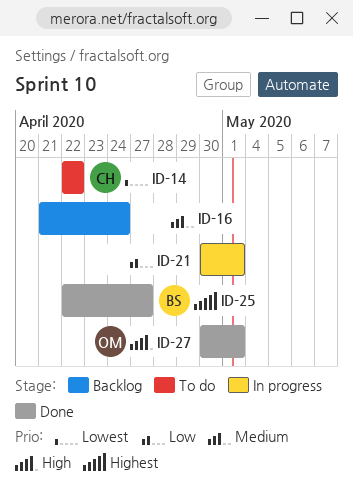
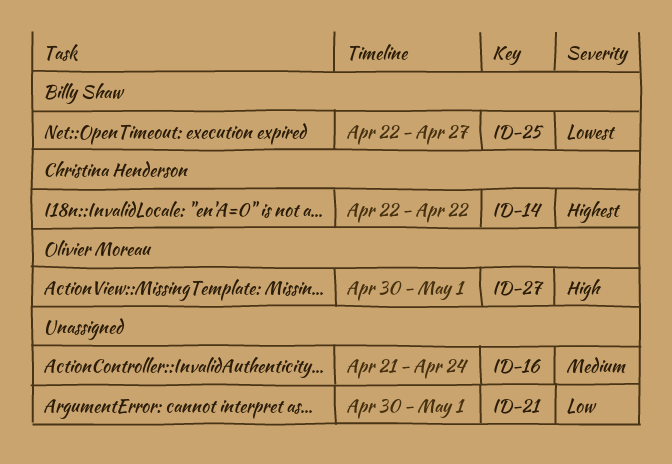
ID-14, priority: Lowest -> Highest
ID-25, priority: Highest -> Lowest

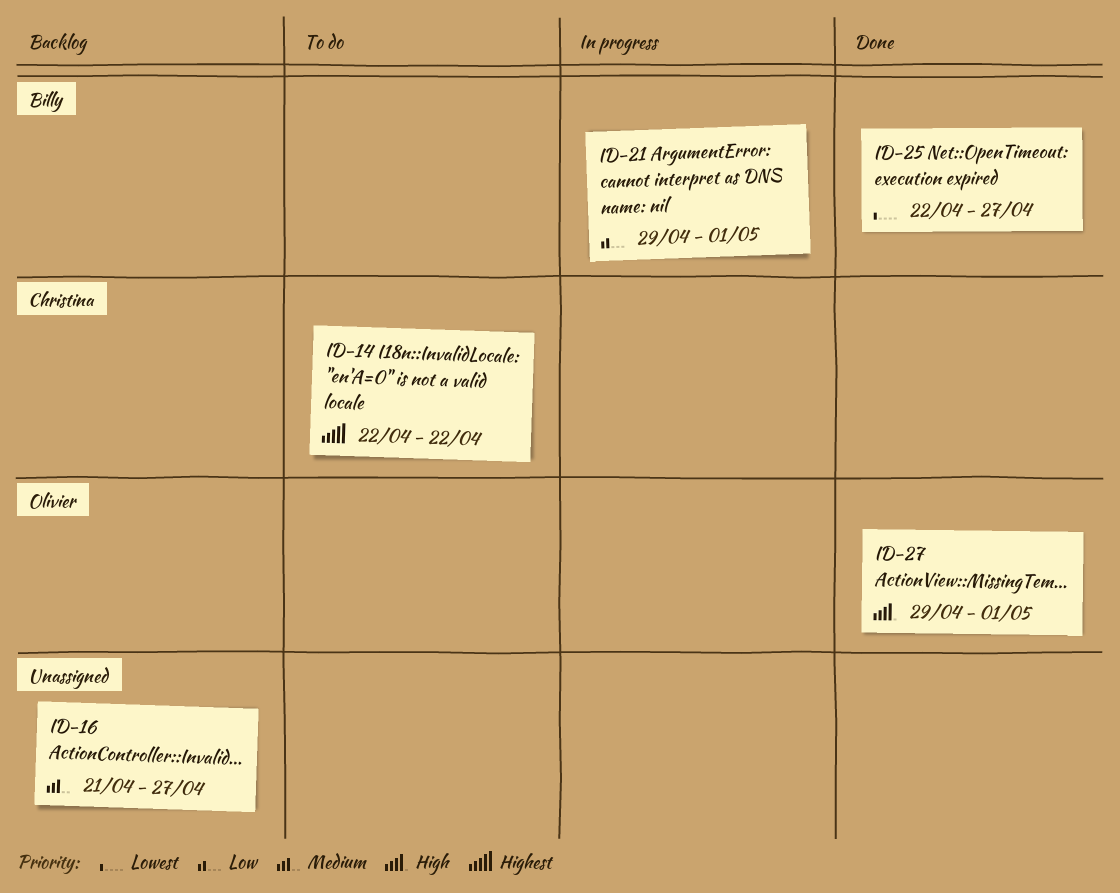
ID-16, due: Apr 24 -> Apr 27
ID-21, owner: none -> Billy Shaw
ID-21, start: Apr 30 -> Apr 29
ID-27, start: Apr 30 -> Apr 29

